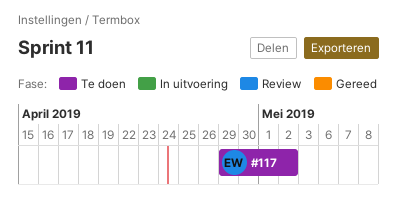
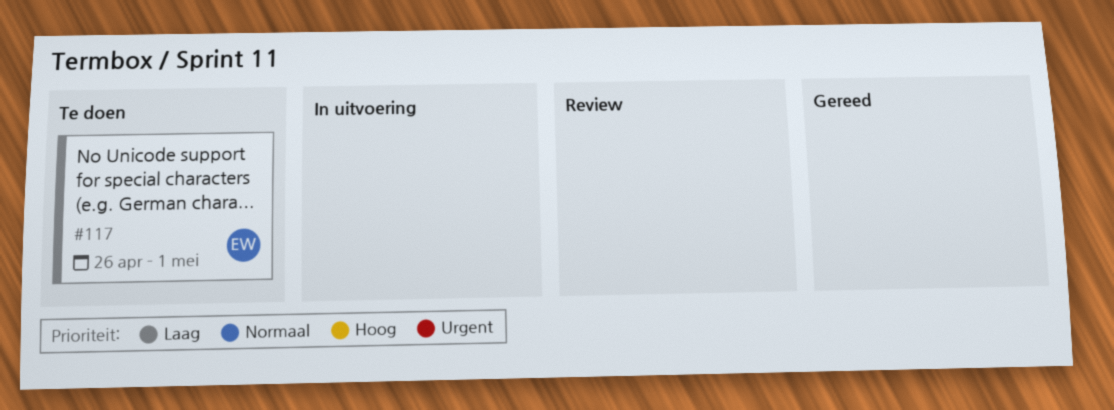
#117, start: Apr 29 -> Apr 26
#117, due: May 2 -> May 1

